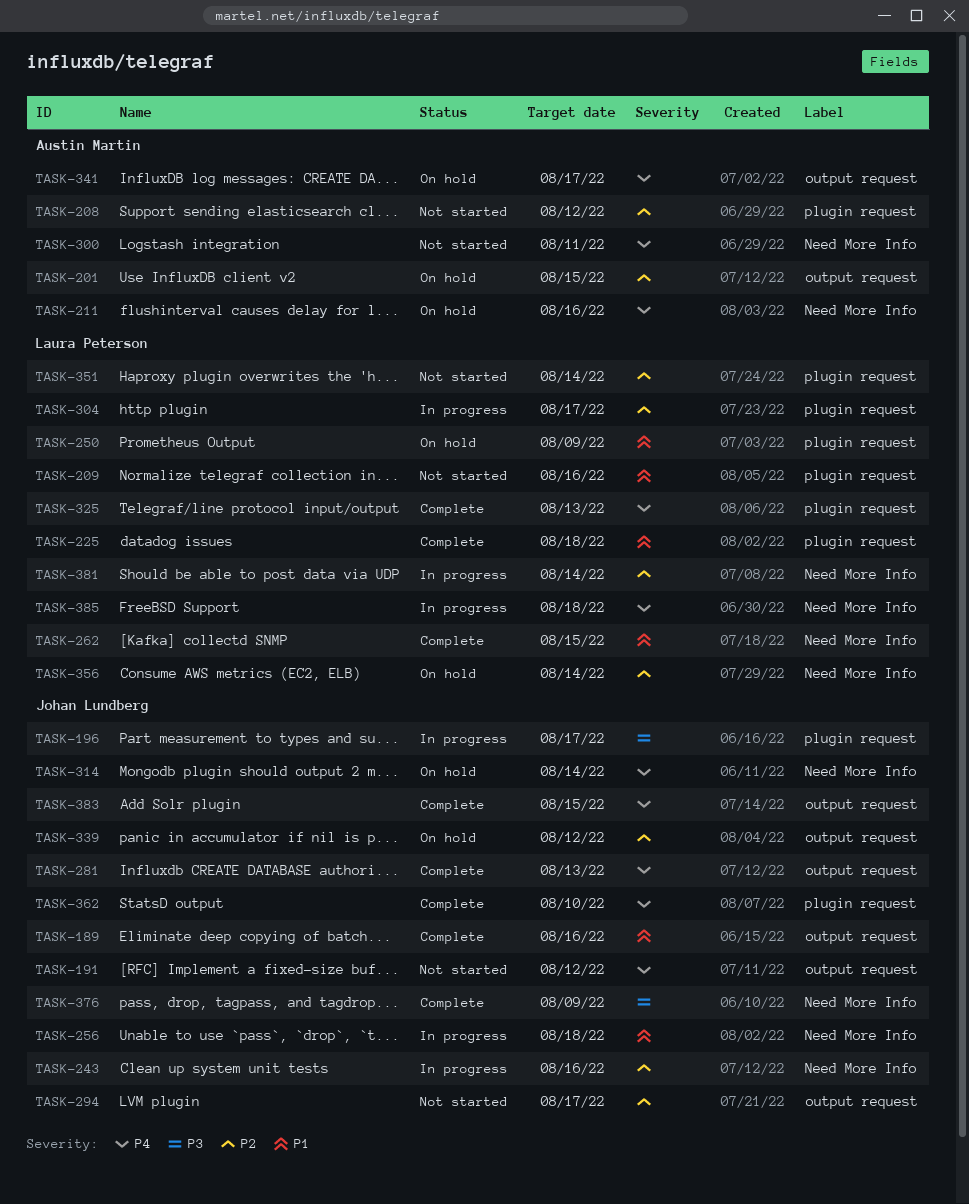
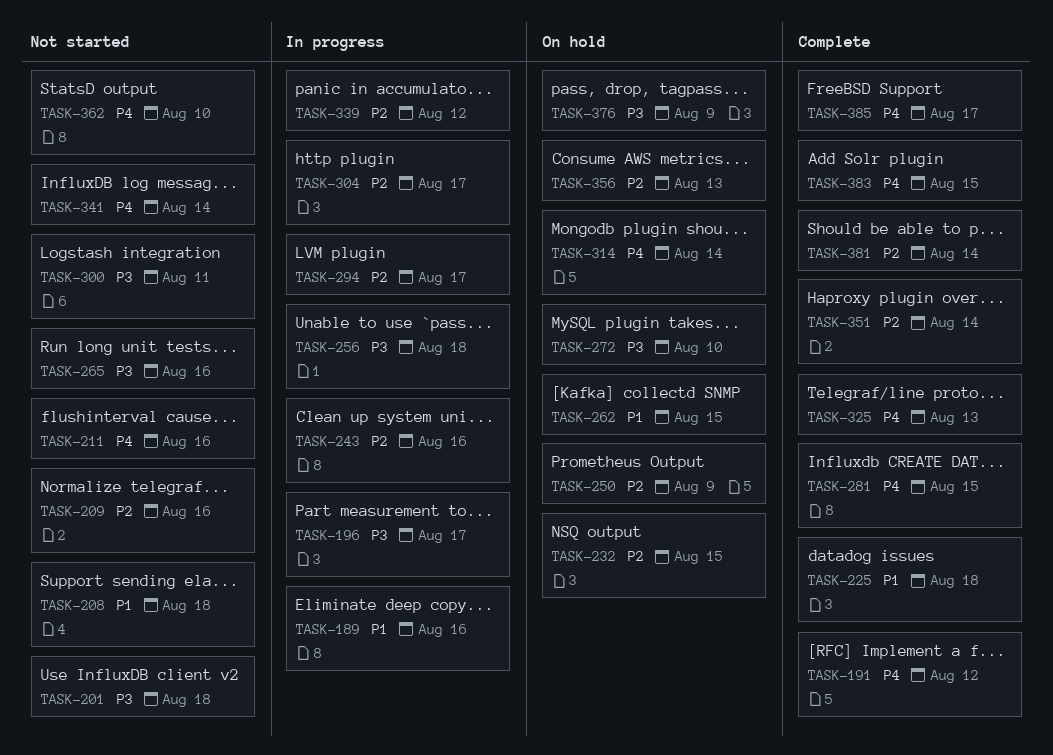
TASK-189, status: Complete -> In progress
TASK-191, status: Not started -> Complete
TASK-201, status: On hold -> Not started
TASK-201, priority: P2 -> P3
TASK-201, due: Aug 15 -> Aug 18
TASK-208, priority: P2 -> P1
TASK-208, due: Aug 12 -> Aug 18
TASK-209, priority: P1 -> P2
TASK-211, status: On hold -> Not started
TASK-232: none -> present
TASK-250, priority: P1 -> P2
TASK-256, priority: P1 -> P3
TASK-262, status: Complete -> On hold
TASK-265: none -> present
TASK-272: none -> present
TASK-281, due: Aug 13 -> Aug 15
TASK-294, status: Not started -> In progress
TASK-300, priority: P4 -> P3
TASK-339, status: On hold -> In progress
TASK-341, status: On hold -> Not started
TASK-341, due: Aug 17 -> Aug 14
TASK-351, status: Not started -> Complete
TASK-356, due: Aug 14 -> Aug 13
TASK-362, status: Complete -> Not started
TASK-376, status: Complete -> On hold
TASK-381, status: In progress -> Complete
TASK-385, status: In progress -> Complete
TASK-385, due: Aug 18 -> Aug 17

